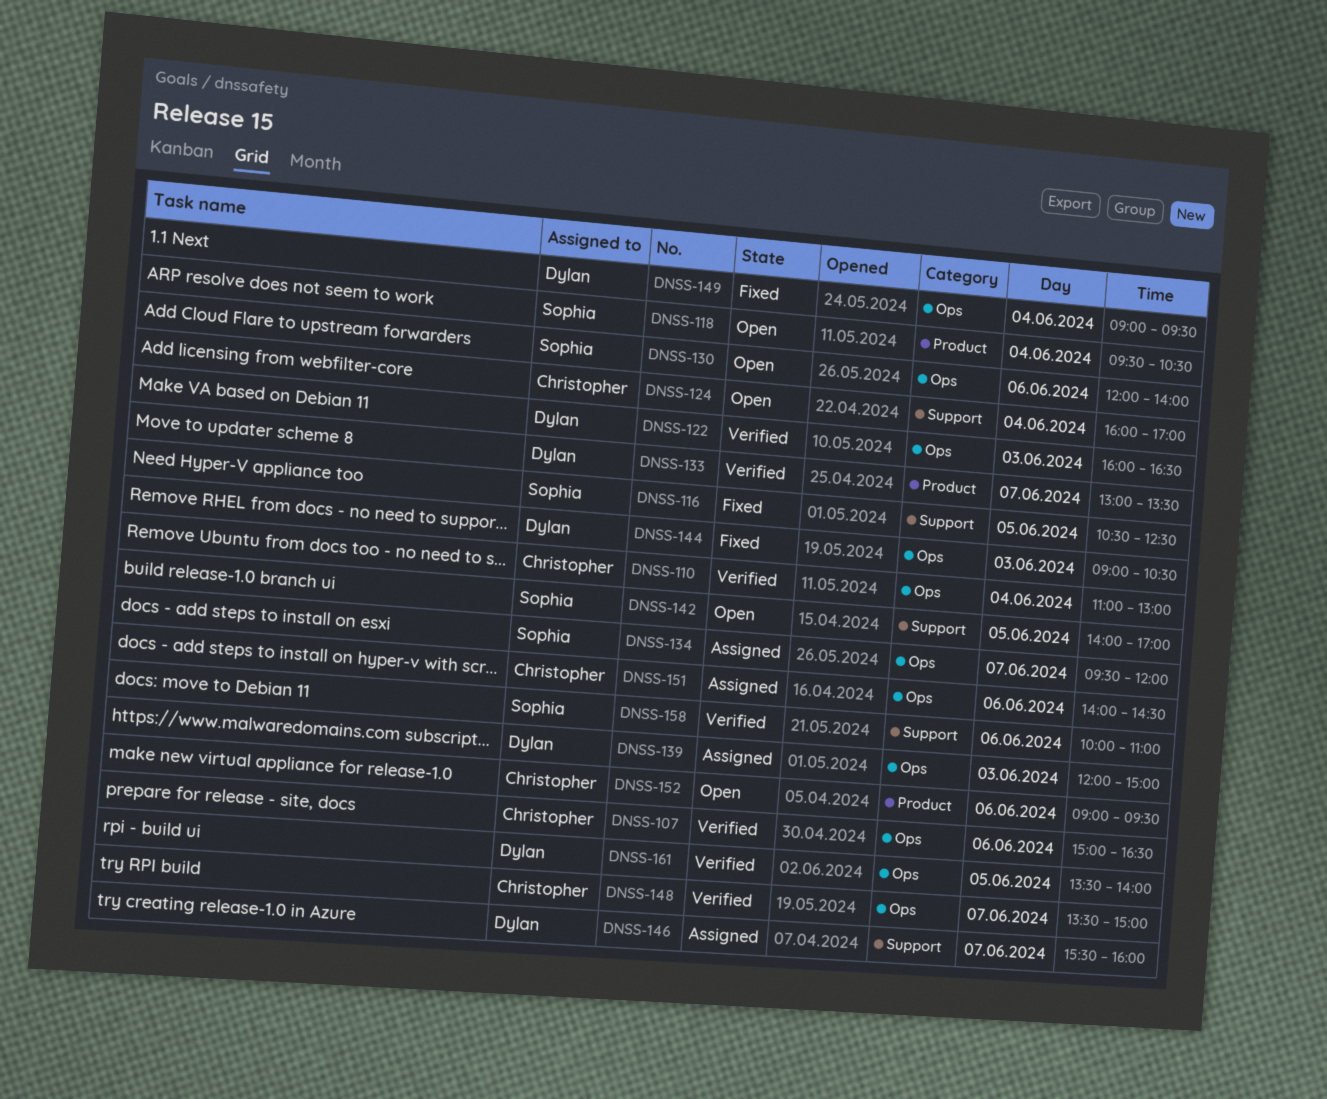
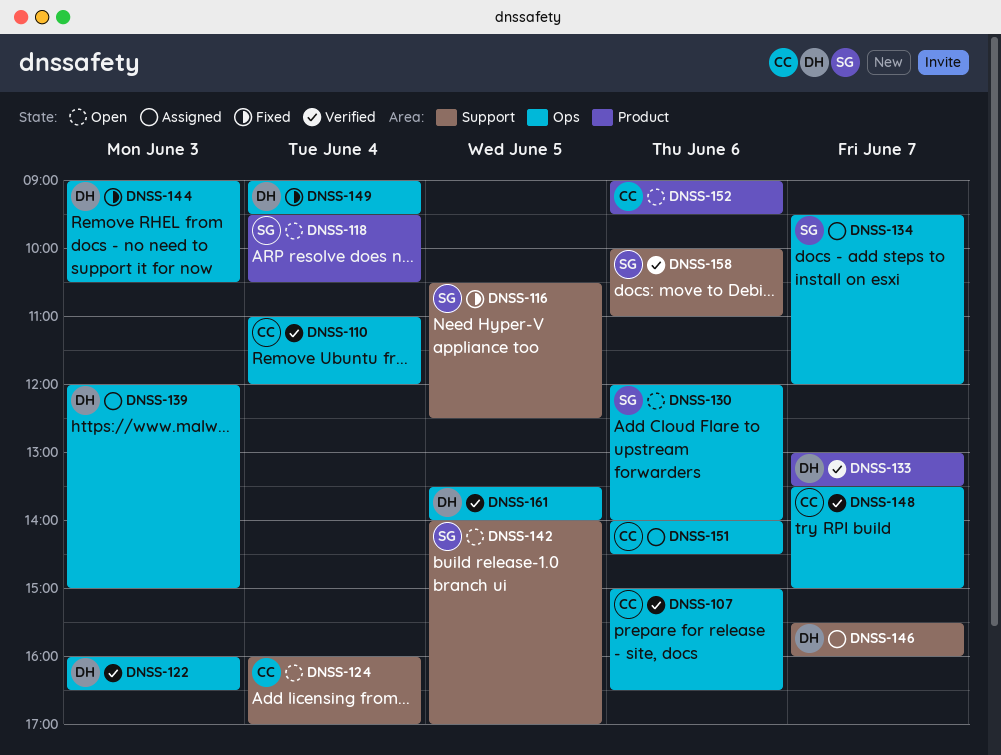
DNSS-110, ends: 13:00 -> 12:00

